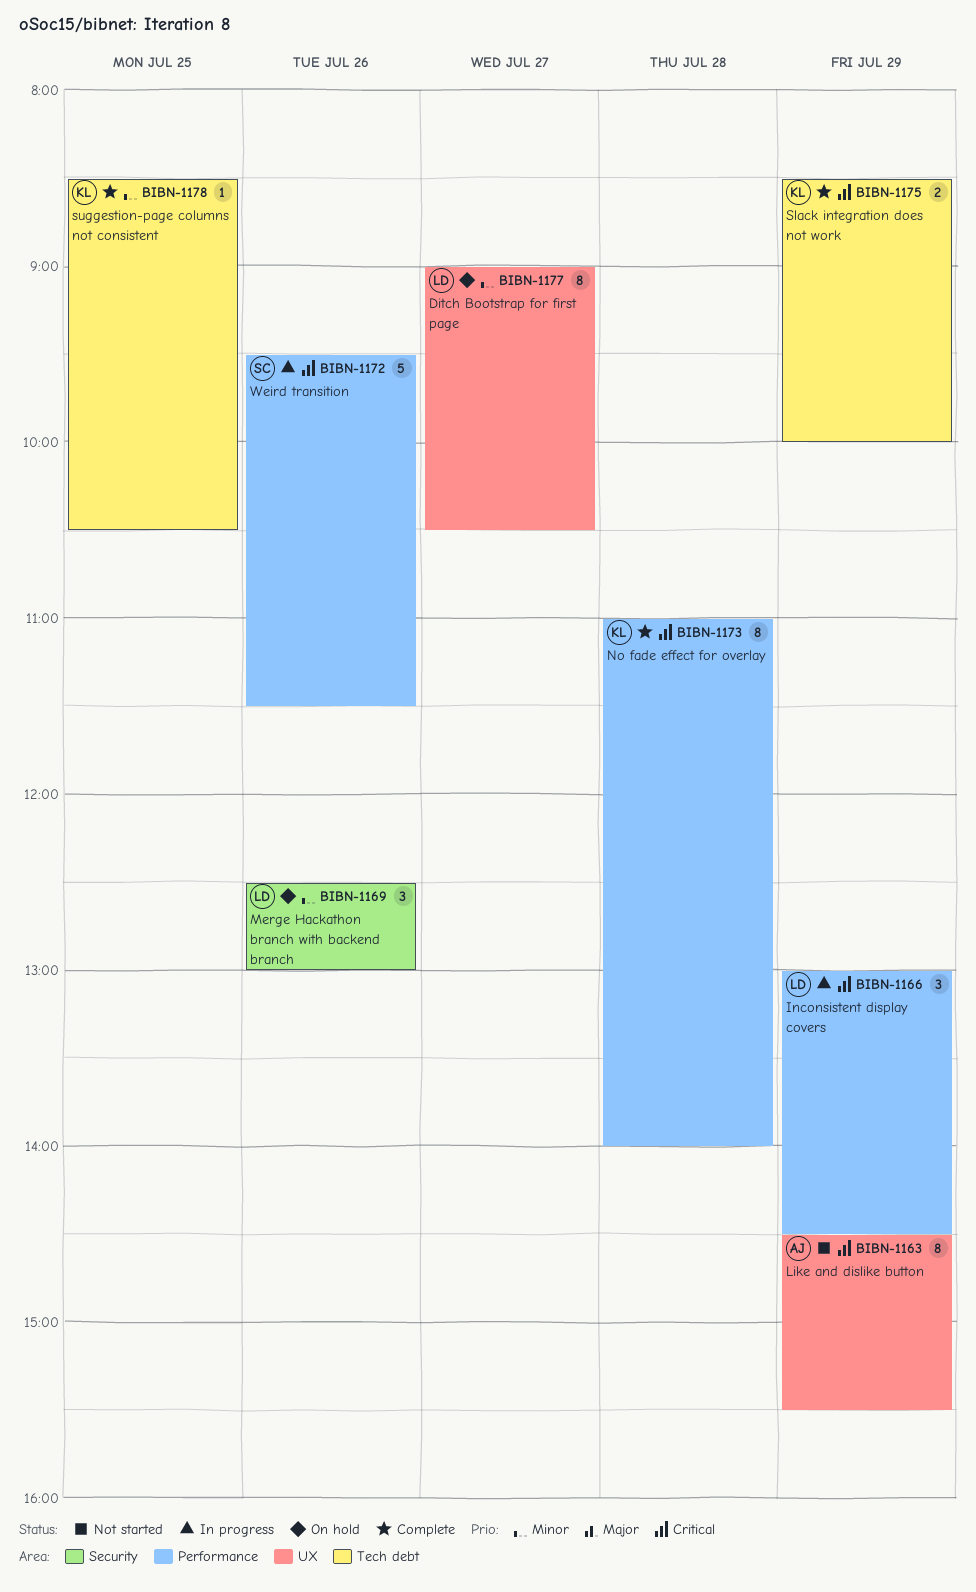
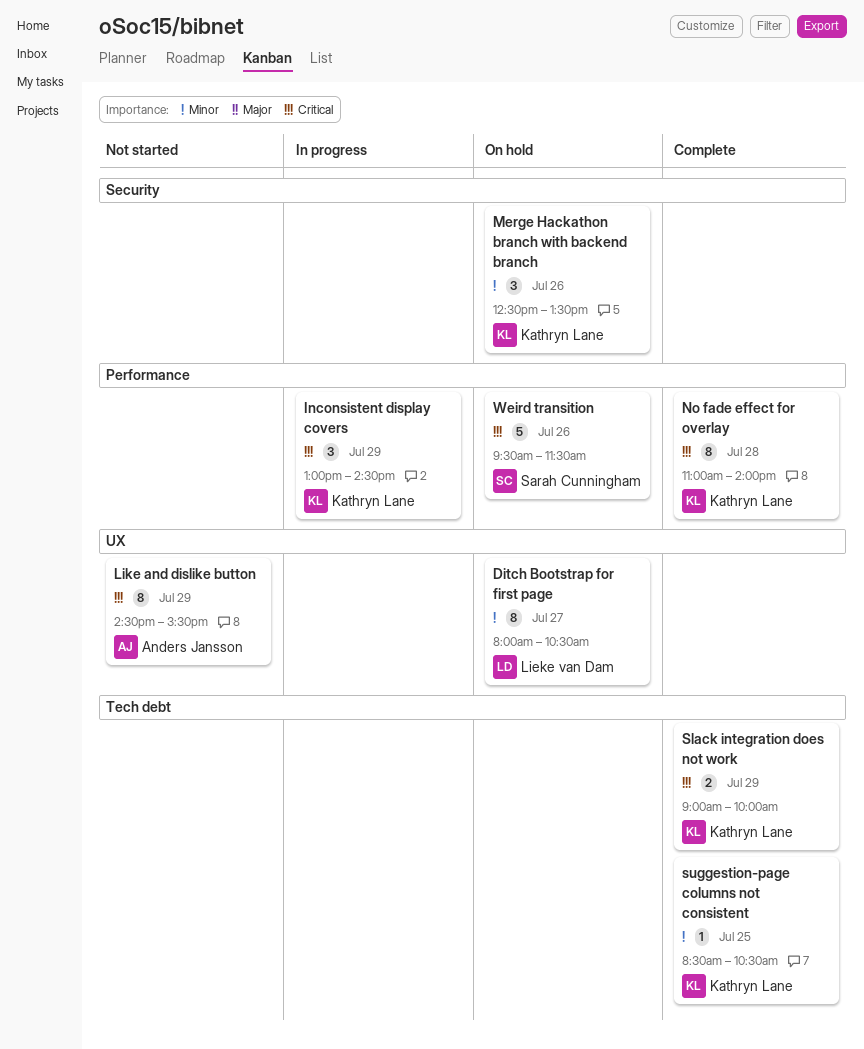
Ditch Bootstrap for first page, begins: 09:00 -> 08:00
Inconsistent display covers, owner: Lieke van Dam -> Kathryn Lane
Merge Hackathon branch with backend branch, owner: Lieke van Dam -> Kathryn Lane
Merge Hackathon branch with backend branch, ends: 13:00 -> 13:30
Slack integration does not work, begins: 08:30 -> 09:00
Weird transition, status: In progress -> On hold

